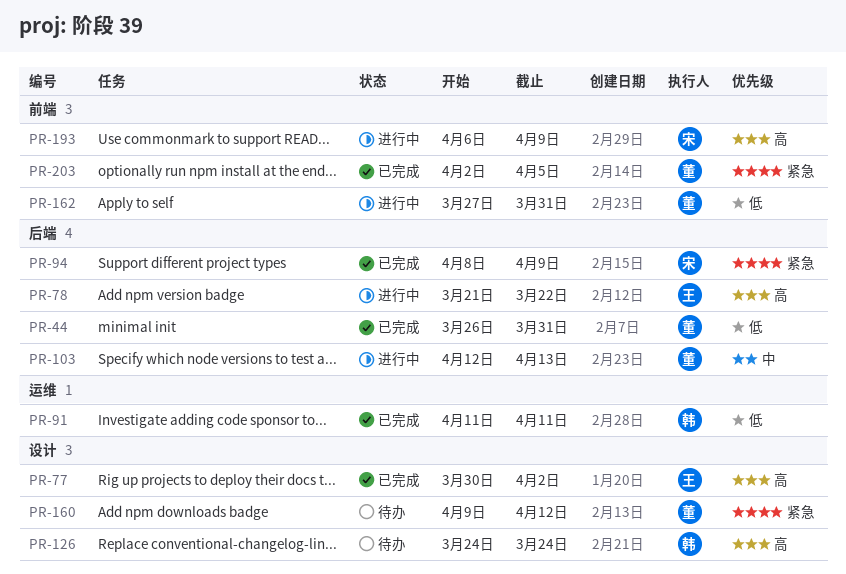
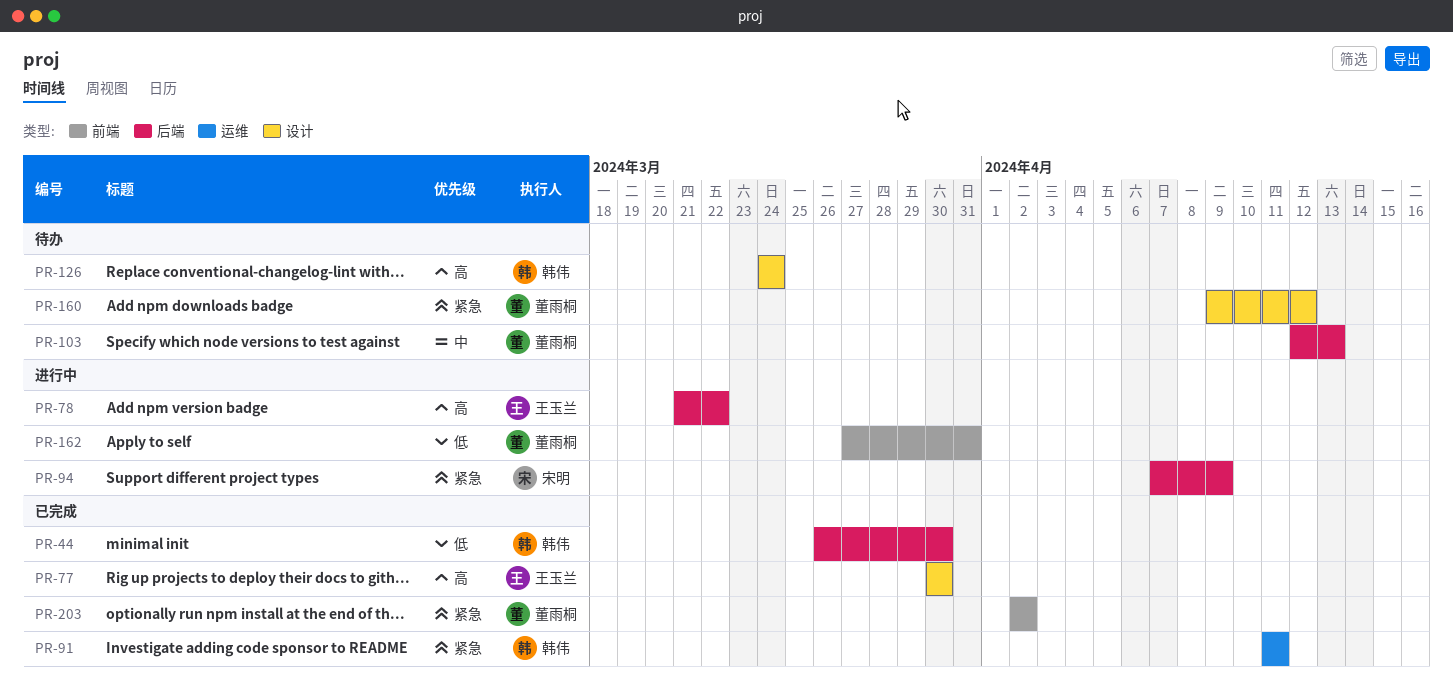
PR-44, owner: 董雨桐 -> 韩伟
PR-44, due: Mar 31 -> Mar 30
PR-77, due: Apr 2 -> Mar 30
PR-91, priority: 低 -> 紧急
PR-94, status: 已完成 -> 进行中
PR-94, start: Apr 8 -> Apr 7
PR-103, status: 进行中 -> 待办
PR-193: present -> none
PR-203, due: Apr 5 -> Apr 2

